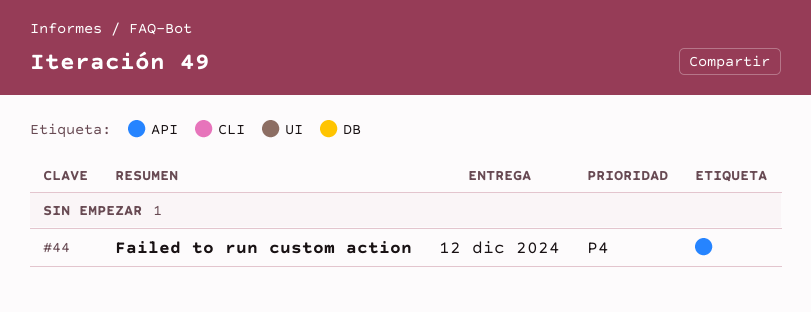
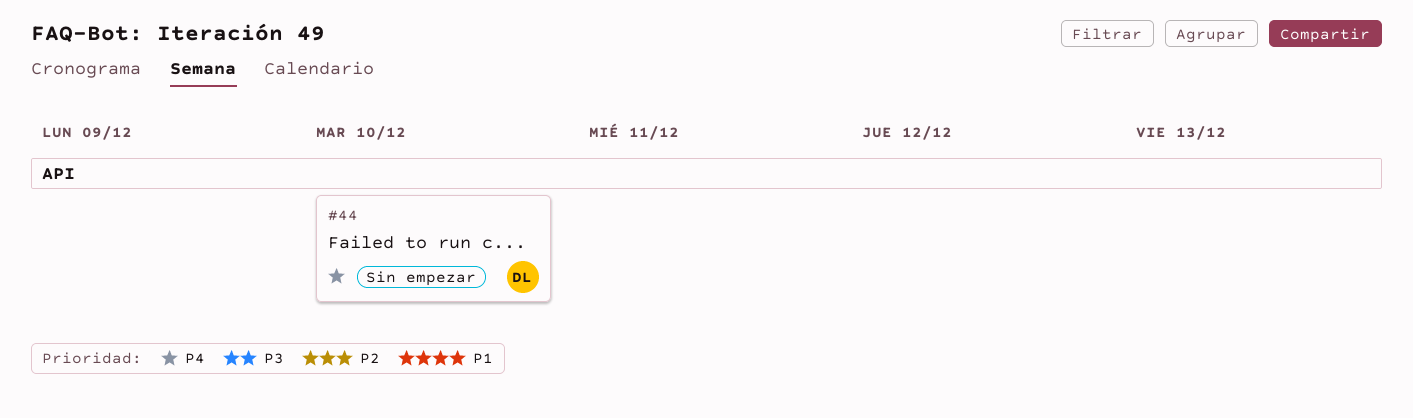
#44, due: Dec 12 -> Dec 10

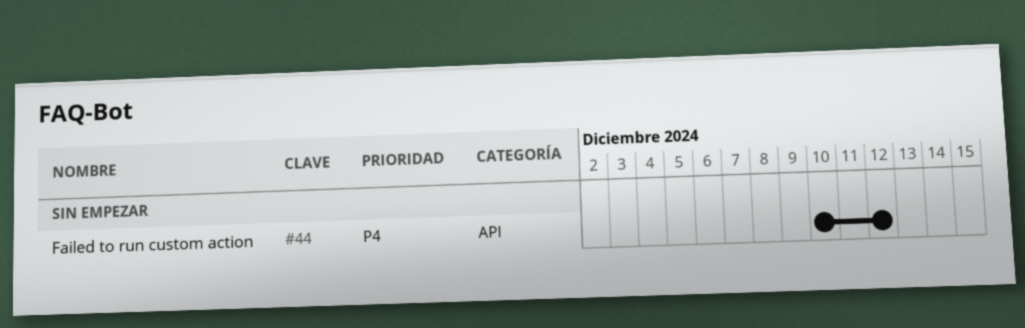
#44, due: Dec 10 -> Dec 12

